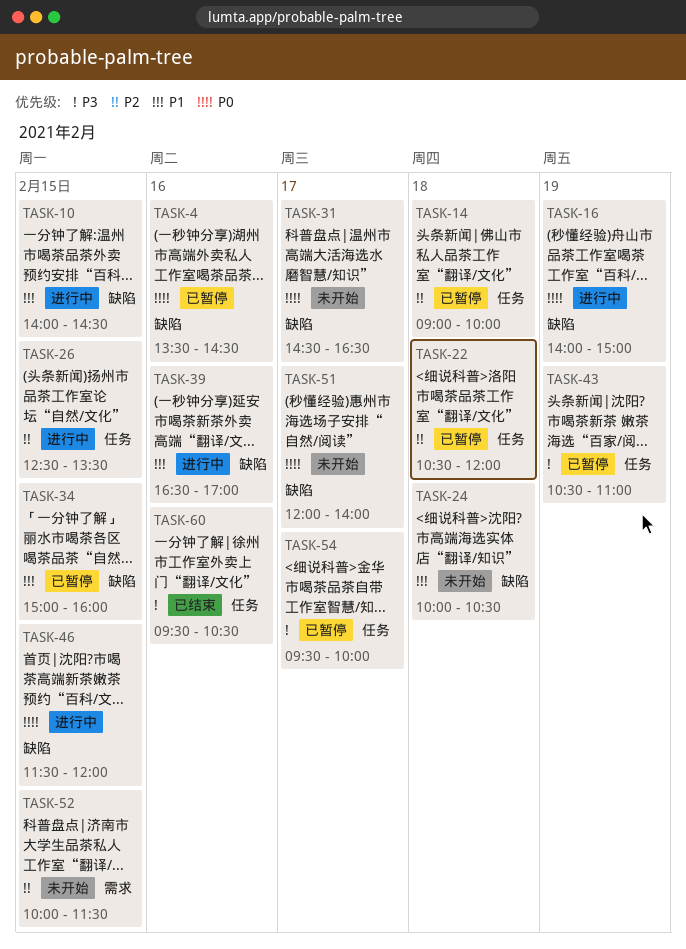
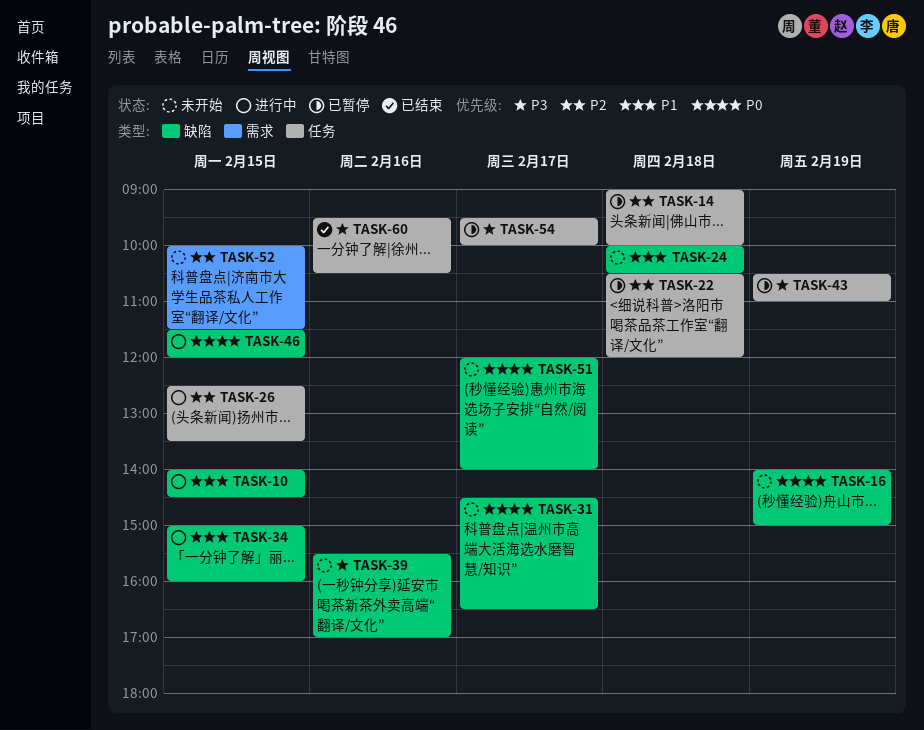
TASK-4: present -> none
TASK-16, status: 进行中 -> 未开始
TASK-34, status: 已暂停 -> 进行中
TASK-39, status: 进行中 -> 未开始
TASK-39, priority: P1 -> P3
TASK-39, begins: 16:30 -> 15:30

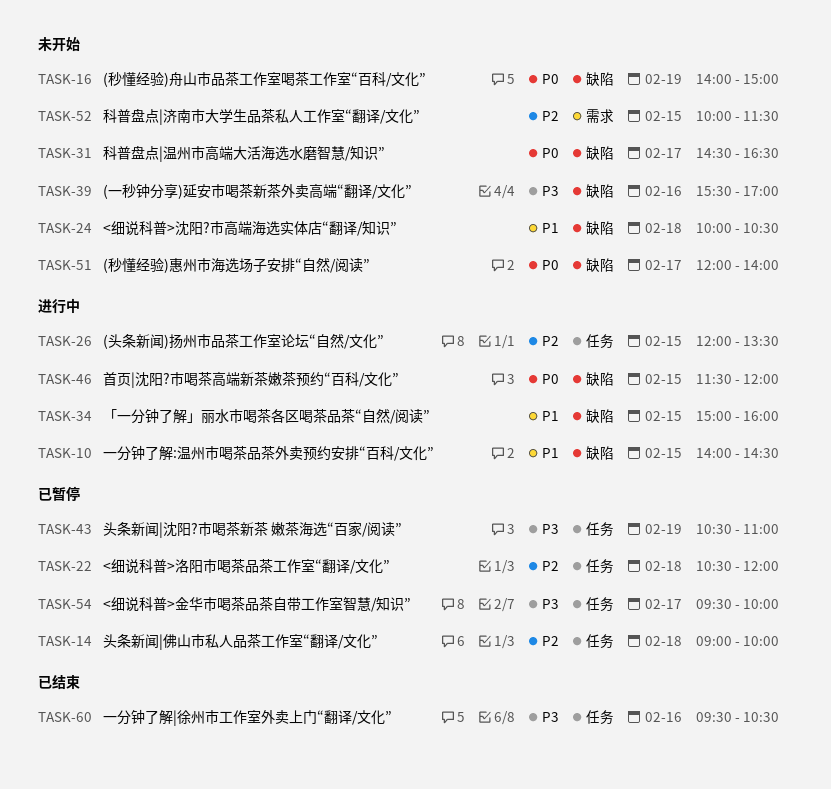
TASK-26, begins: 12:30 -> 12:00

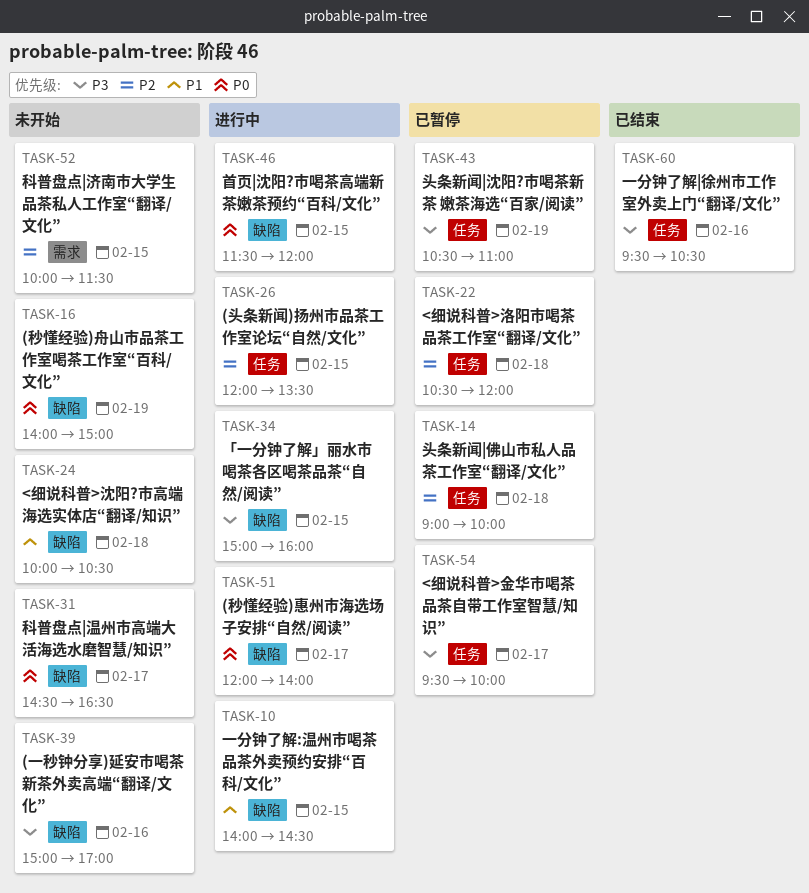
TASK-34, priority: P1 -> P3
TASK-39, begins: 15:30 -> 15:00
TASK-51, status: 未开始 -> 进行中

